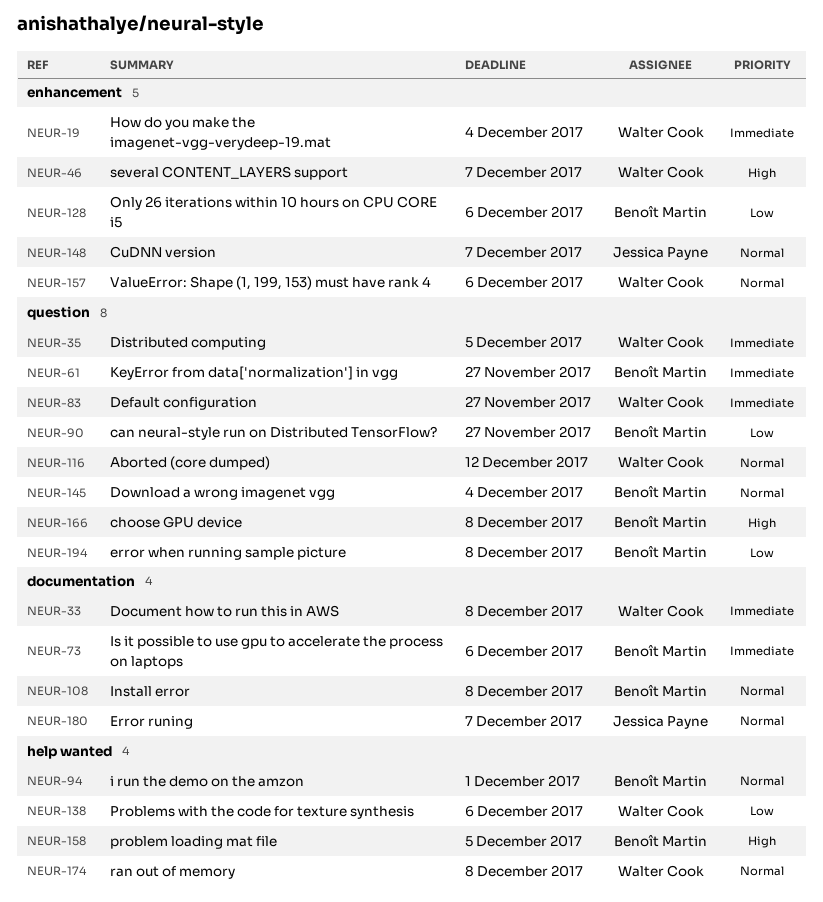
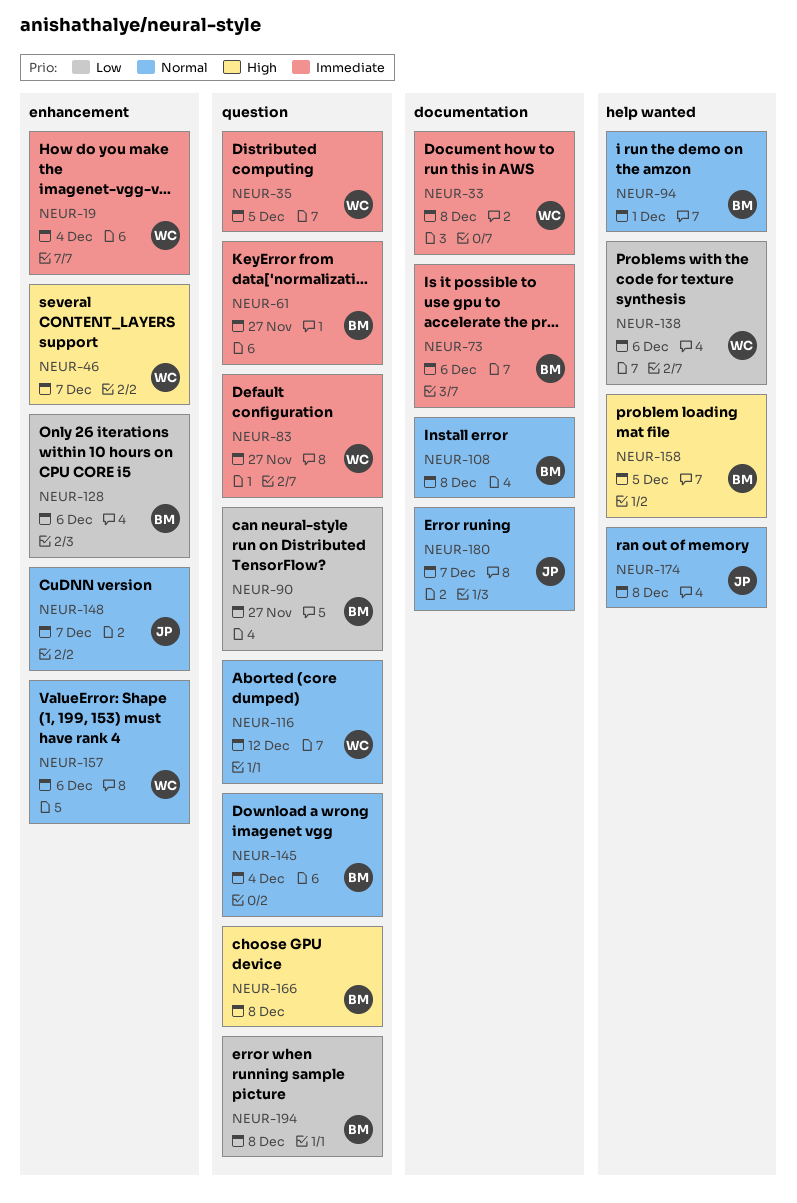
NEUR-174, owner: Walter Cook -> Jessica Payne

